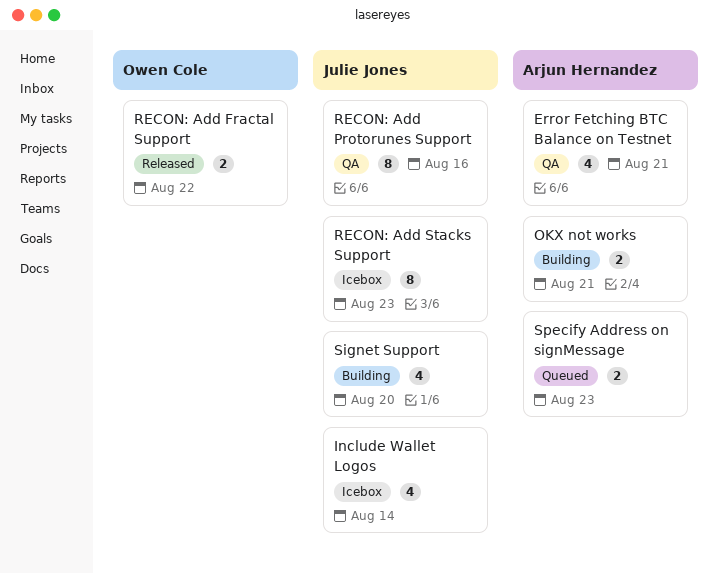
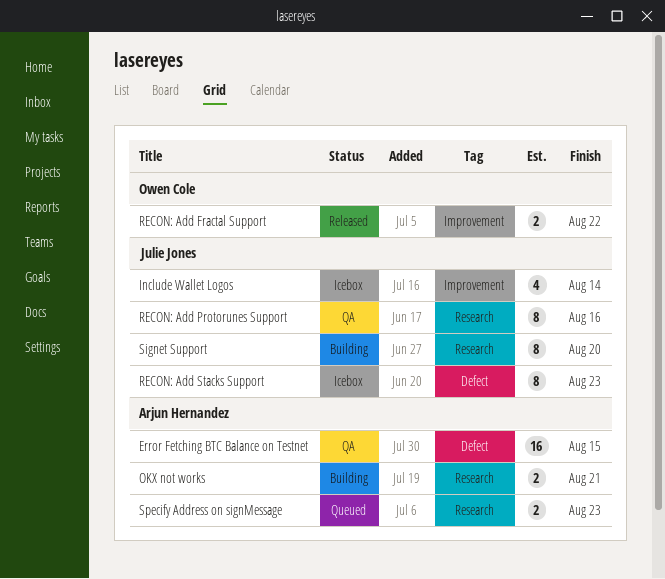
Error Fetching BTC Balance on Testnet, estimate: 4 -> 16
Error Fetching BTC Balance on Testnet, due: Aug 21 -> Aug 15
Signet Support, estimate: 4 -> 8

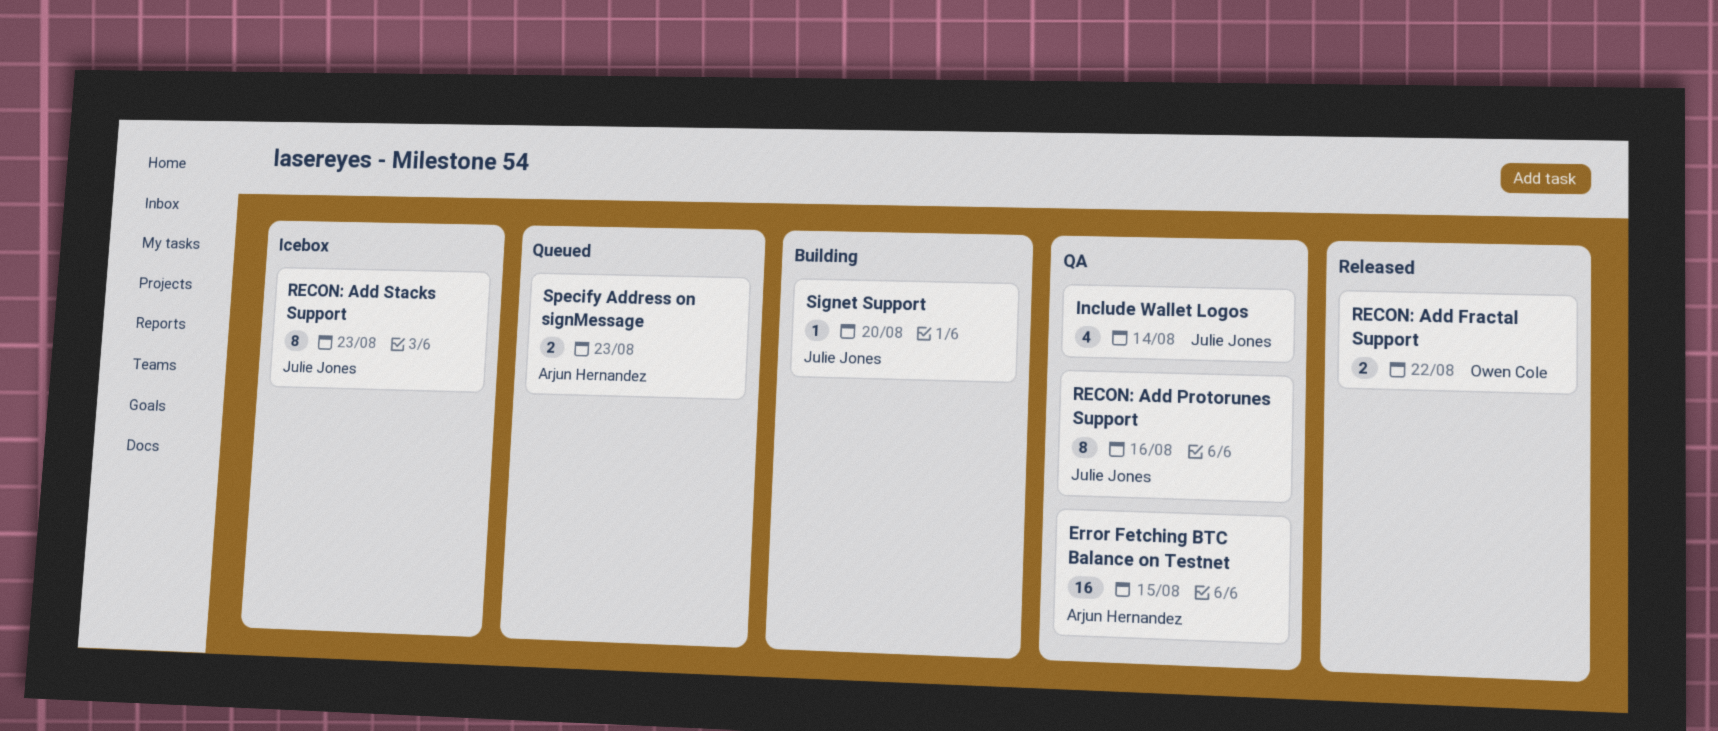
Include Wallet Logos, status: Icebox -> QA
OKX not works: present -> none
Signet Support, estimate: 8 -> 1

